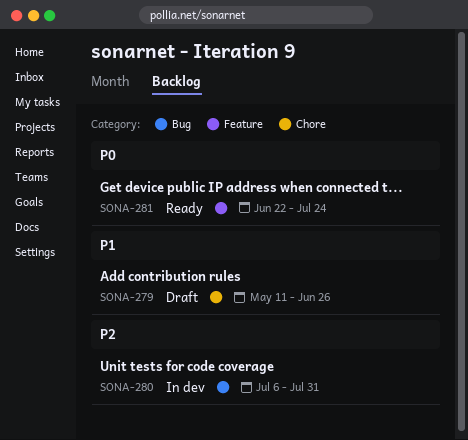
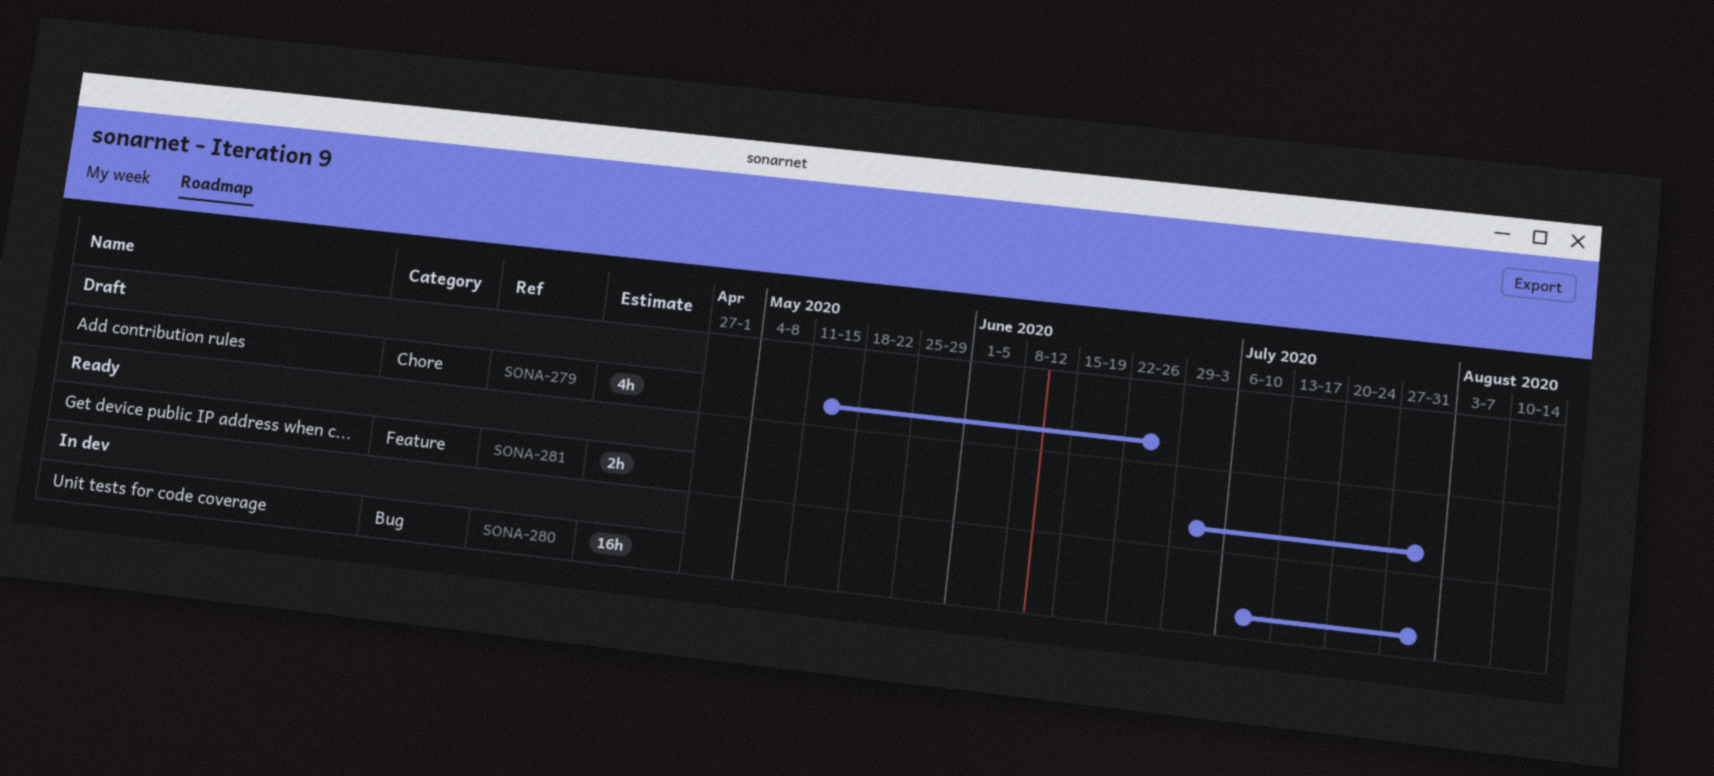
SONA-281, start: Jun 22 -> Jun 29
SONA-281, due: Jul 24 -> Jul 31

